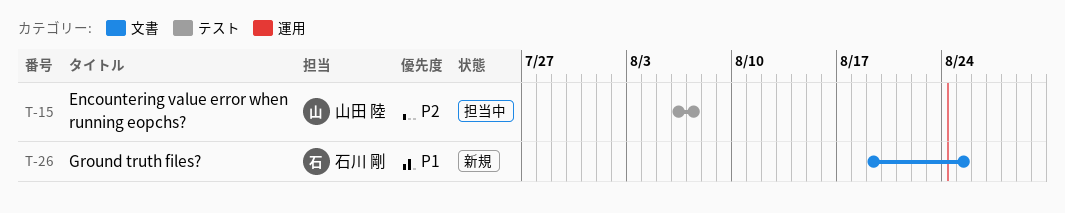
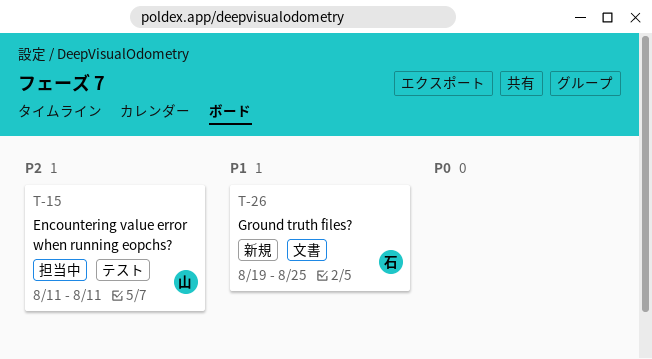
T-15, start: Aug 6 -> Aug 11
T-15, due: Aug 7 -> Aug 11

